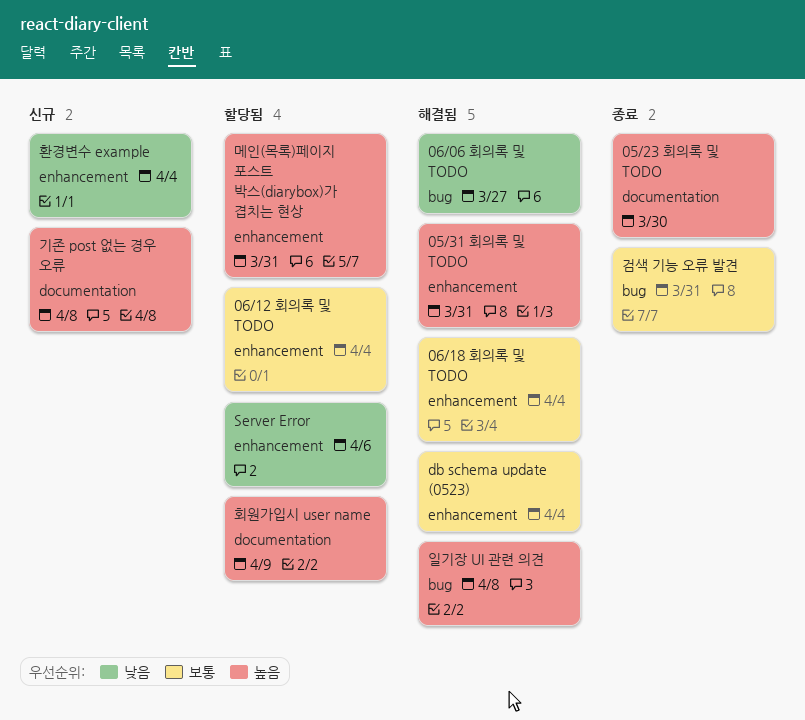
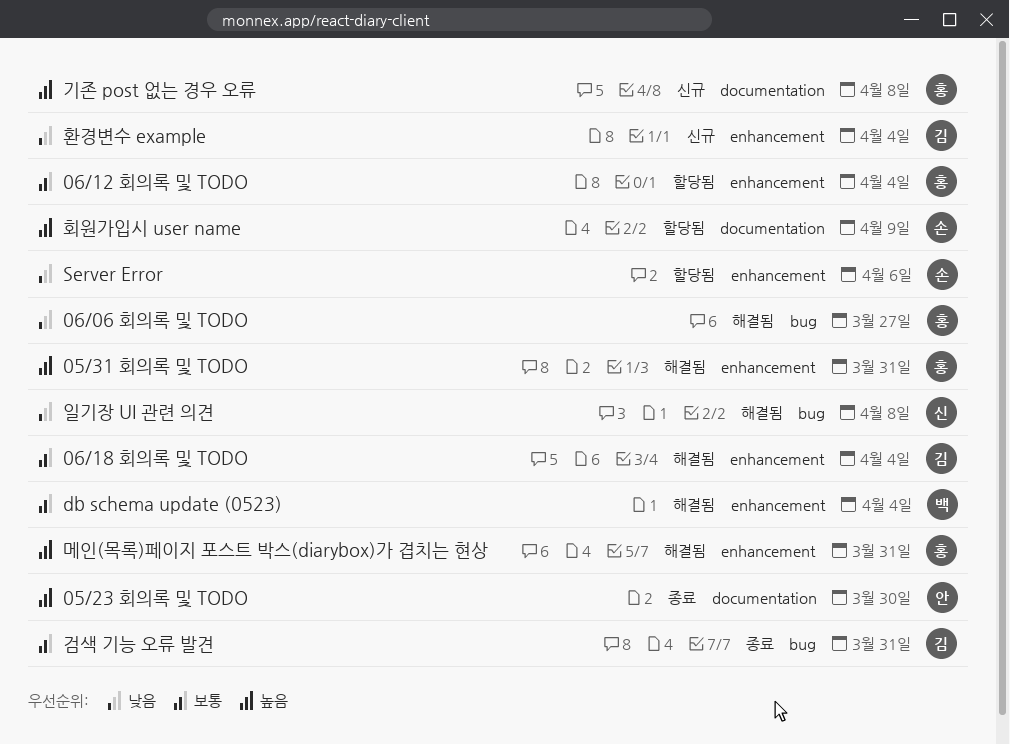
메인(목록)페이지 포스트 박스(diarybox)가 겹치는 현상, status: 할당됨 -> 해결됨
일기장 UI 관련 의견, priority: 높음 -> 낮음

